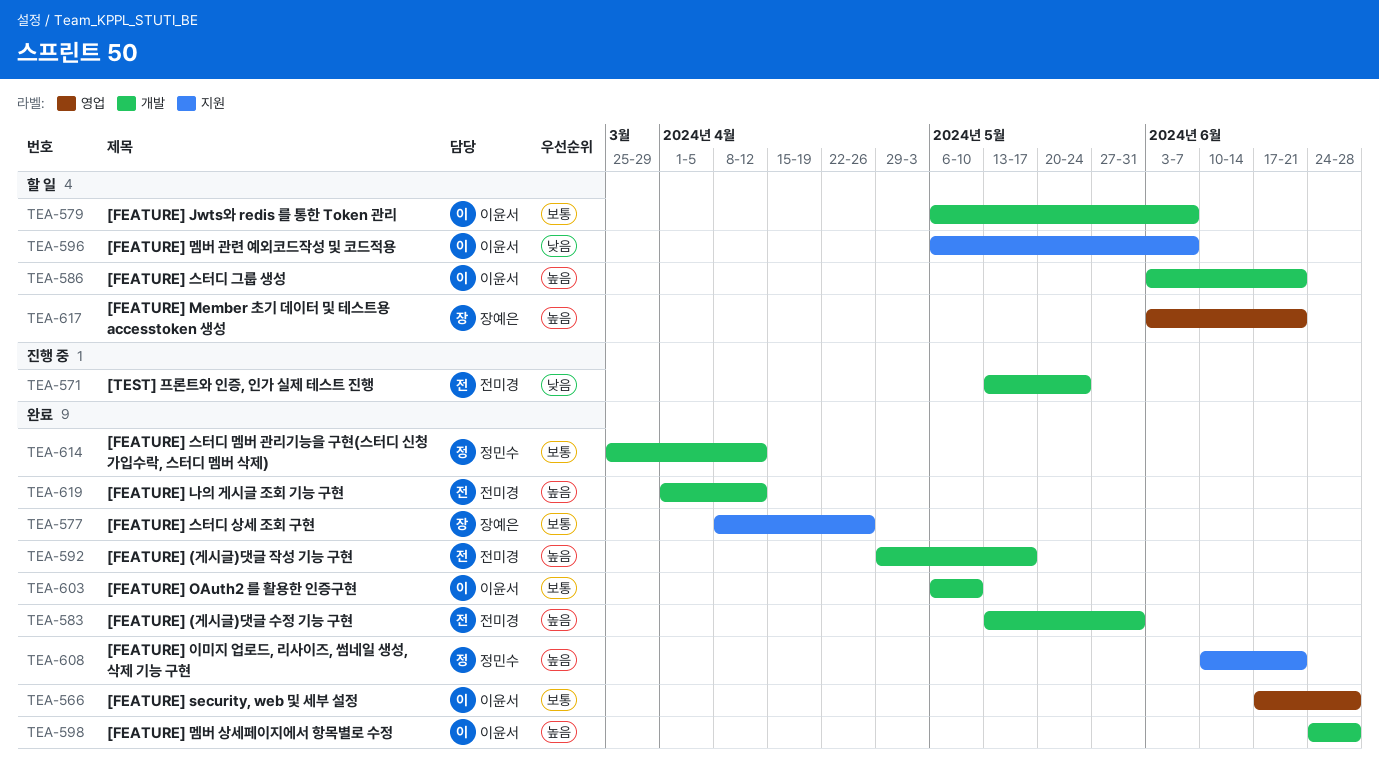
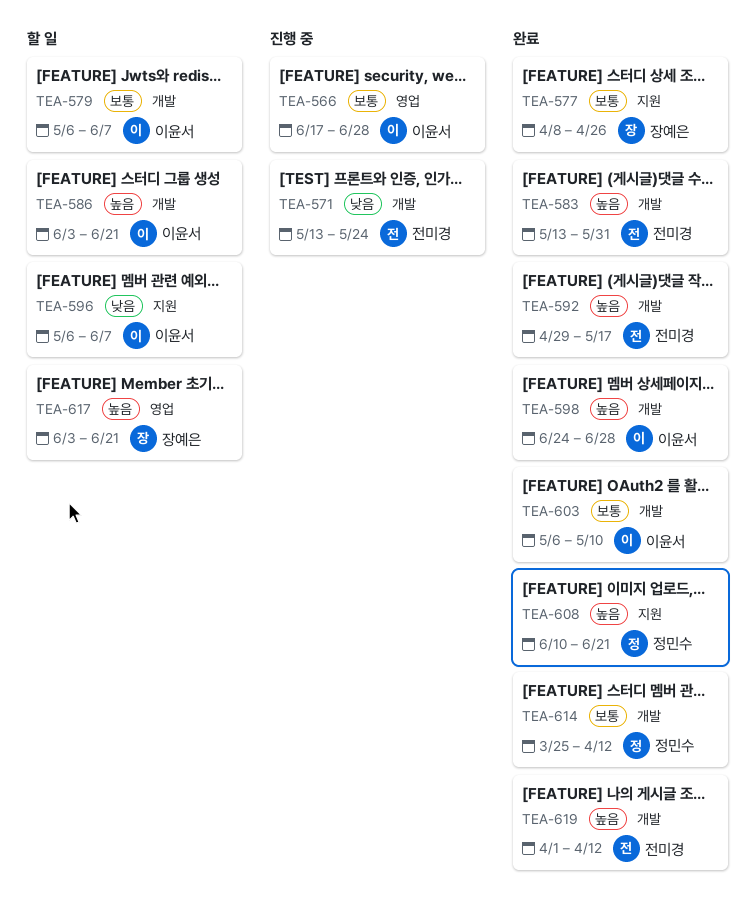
TEA-566, status: 완료 -> 진행 중

